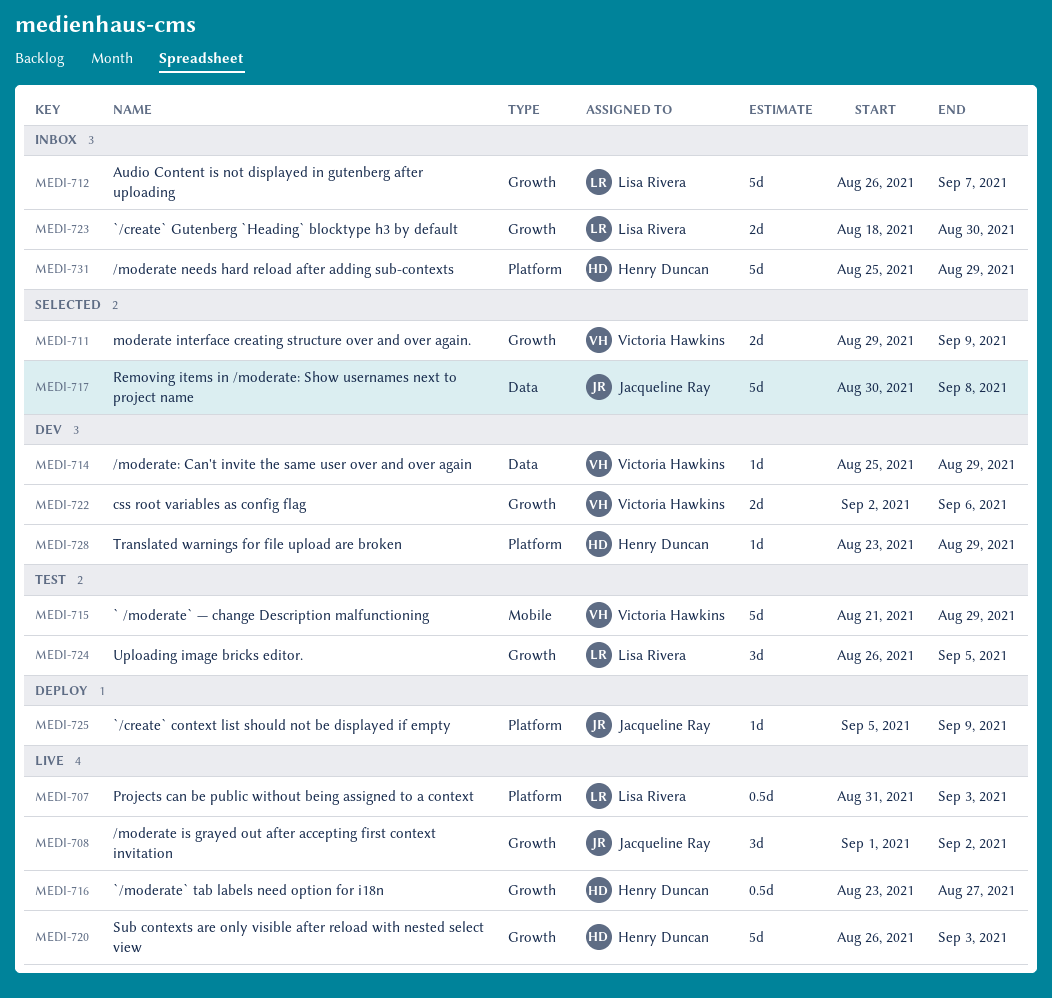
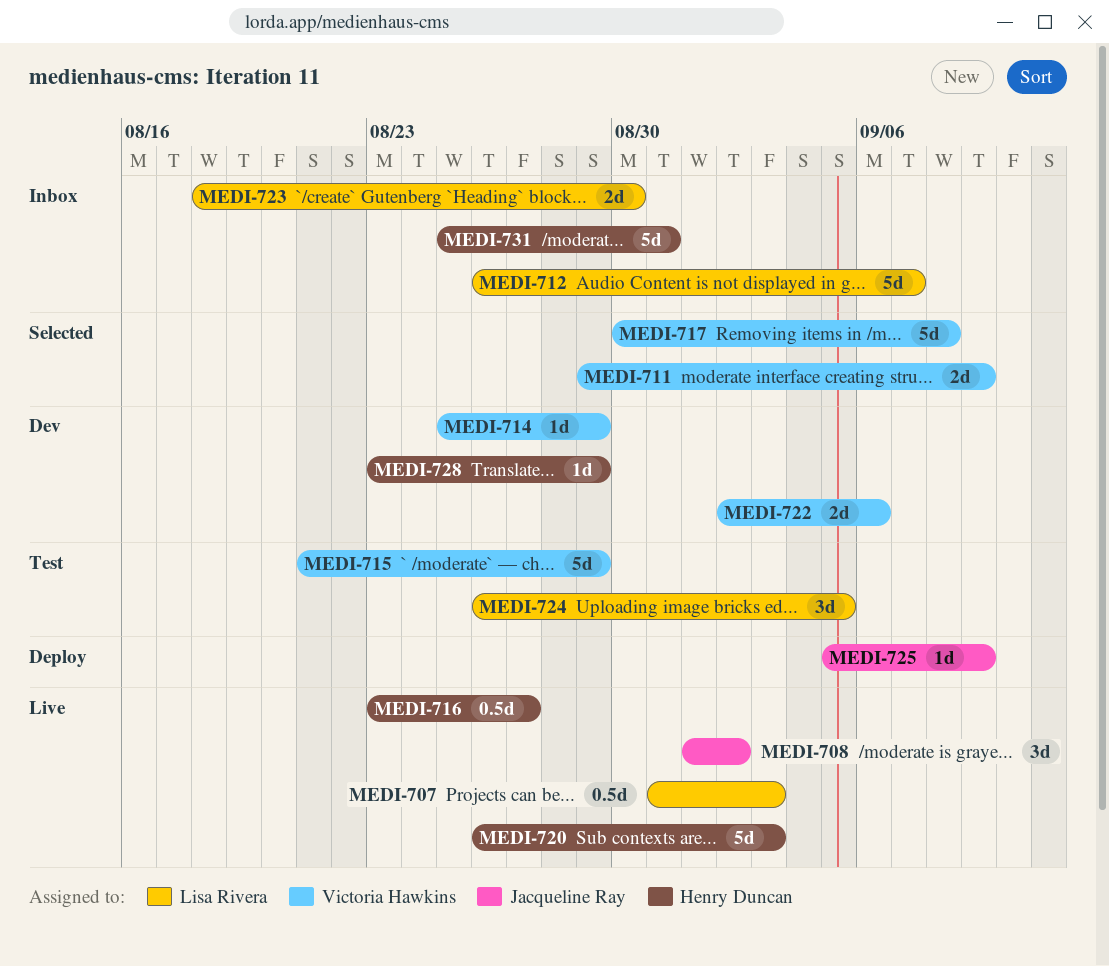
MEDI-717, owner: Jacqueline Ray -> Victoria Hawkins
MEDI-731, due: Aug 29 -> Aug 31

